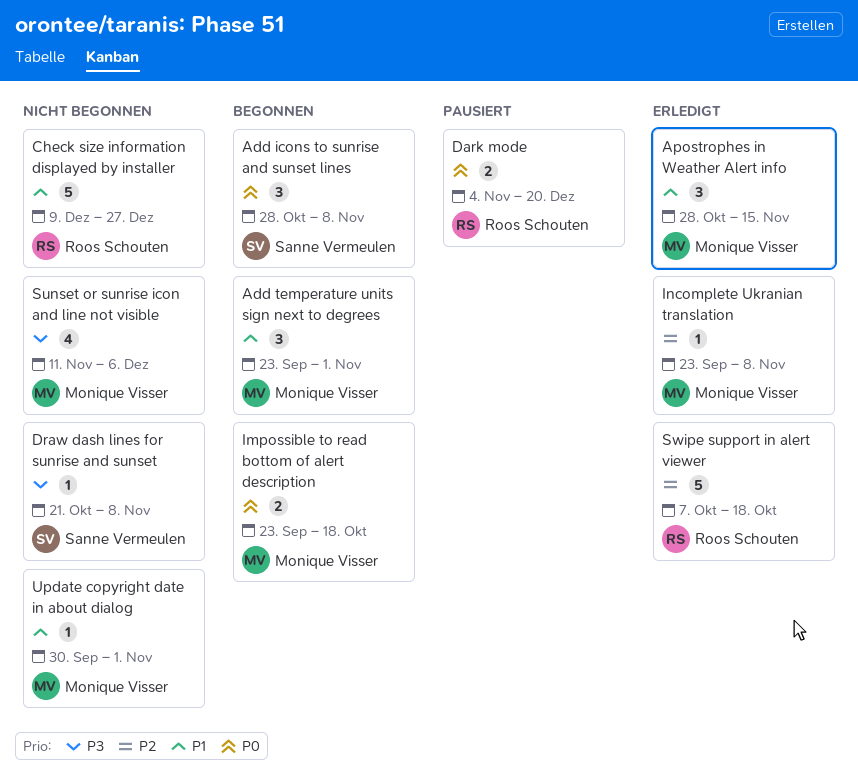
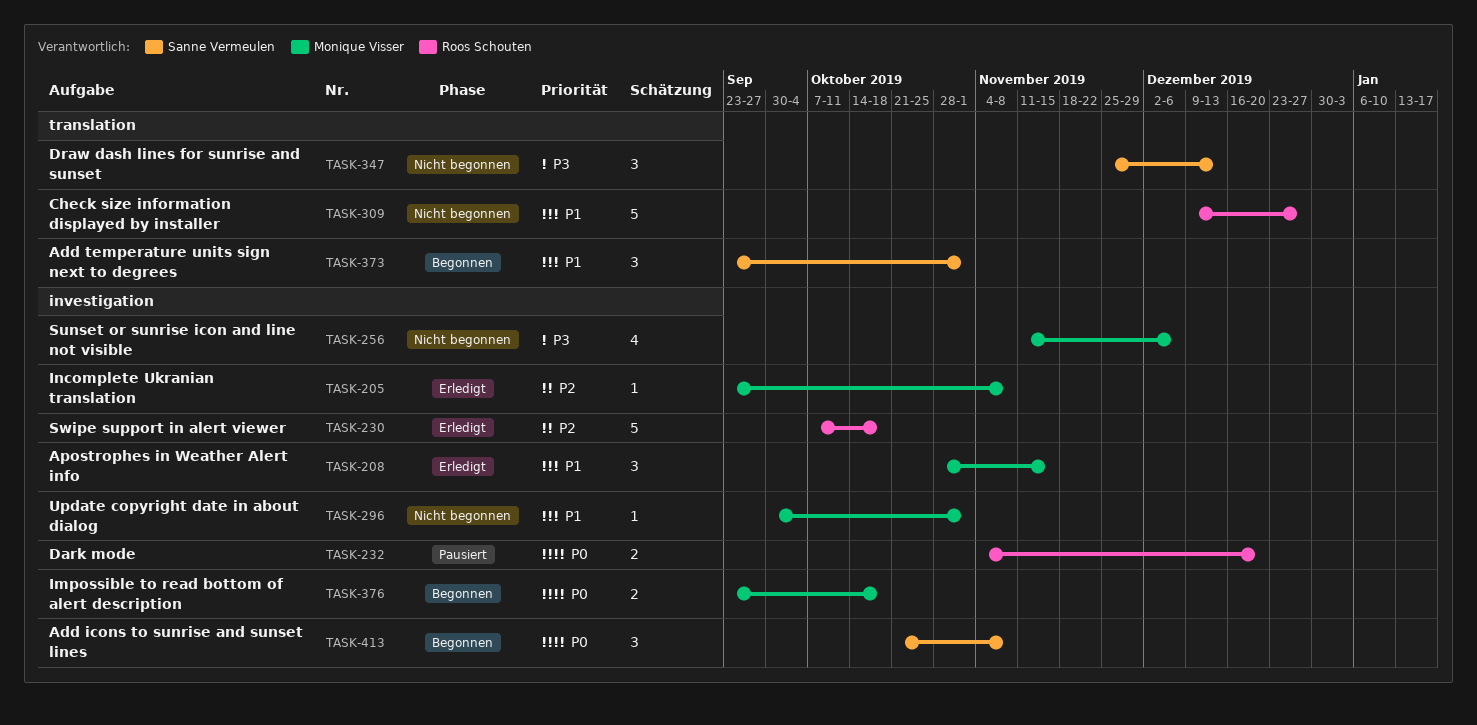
Add icons to sunrise and sunset lines, start: Oct 28 -> Oct 21
Add temperature units sign next to degrees, owner: Monique Visser -> Sanne Vermeulen
Draw dash lines for sunrise and sunset, estimate: 1 -> 3
Draw dash lines for sunrise and sunset, start: Oct 21 -> Nov 25
Draw dash lines for sunrise and sunset, due: Nov 8 -> Dec 13

